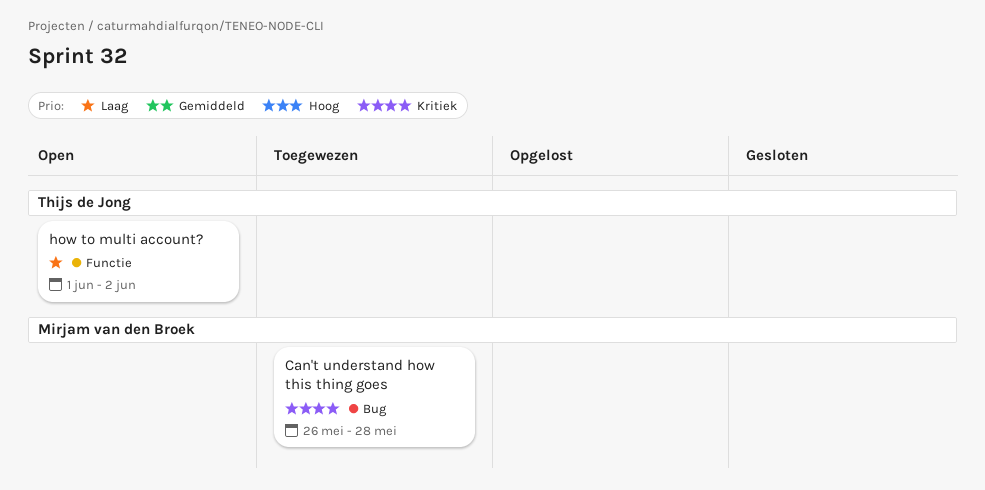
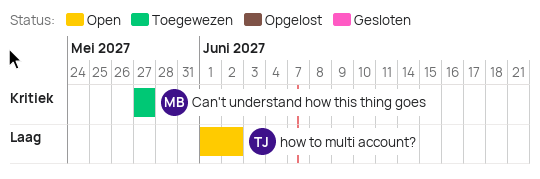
Can't understand how this thing goes, start: May 26 -> May 27
Can't understand how this thing goes, due: May 28 -> May 27

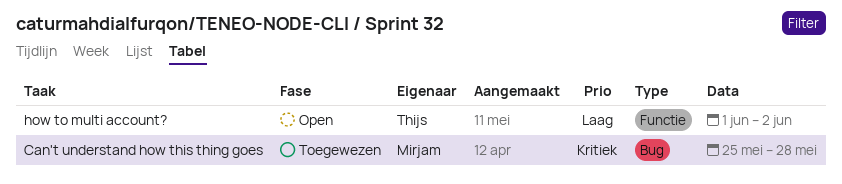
Can't understand how this thing goes, start: May 27 -> May 25
Can't understand how this thing goes, due: May 27 -> May 28

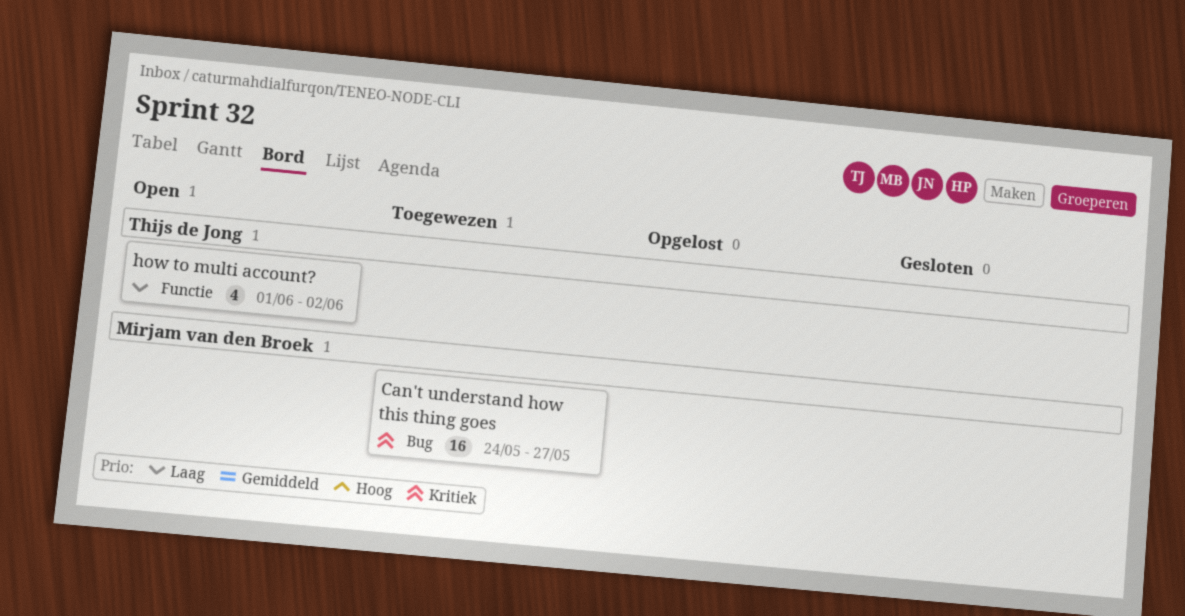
Can't understand how this thing goes, start: May 25 -> May 24
Can't understand how this thing goes, due: May 28 -> May 27

